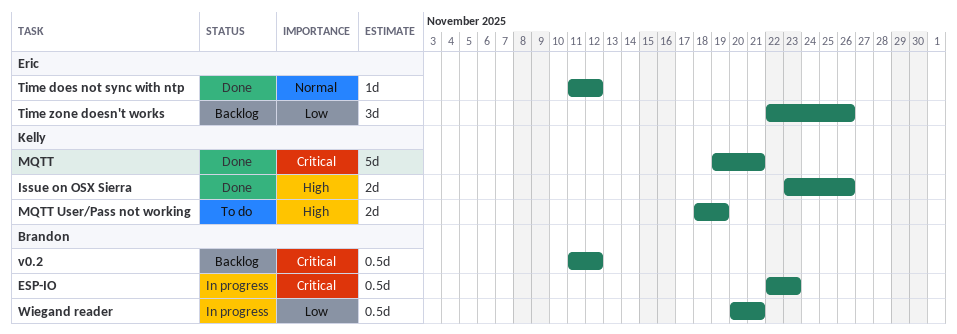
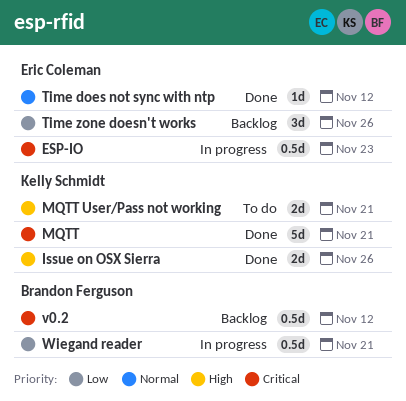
ESP-IO, owner: Brandon Ferguson -> Eric Coleman
MQTT User/Pass not working, due: Nov 19 -> Nov 21

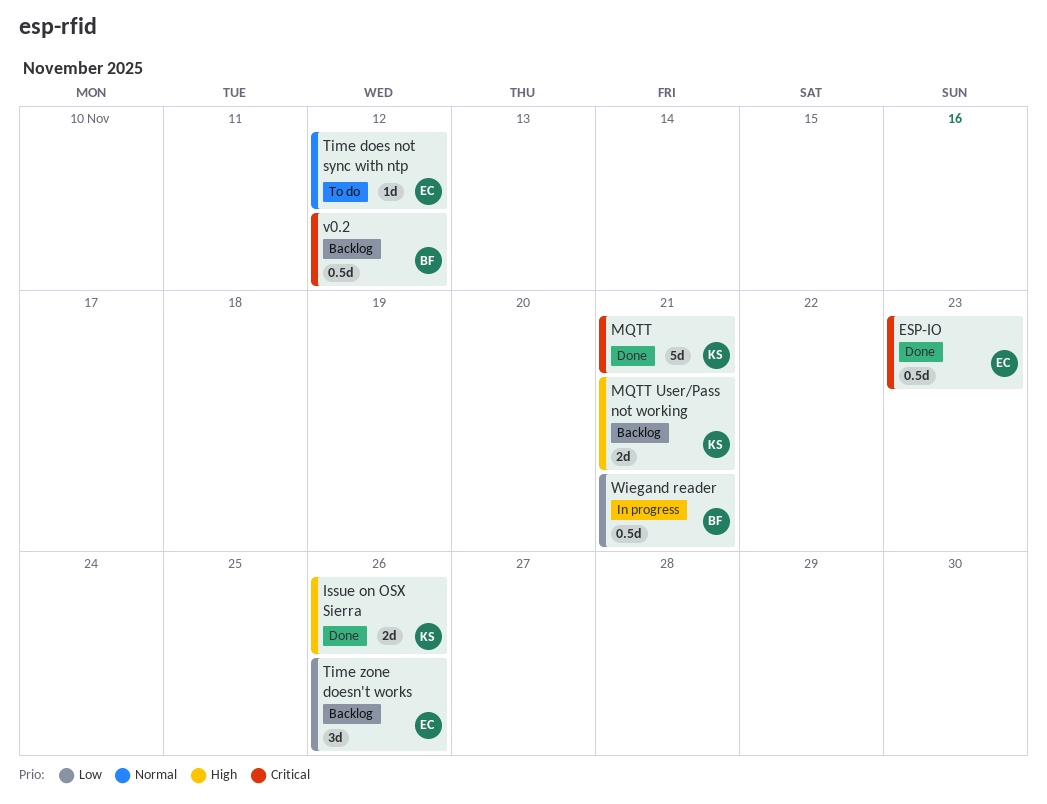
ESP-IO, status: In progress -> Done
MQTT User/Pass not working, status: To do -> Backlog
Time does not sync with ntp, status: Done -> To do

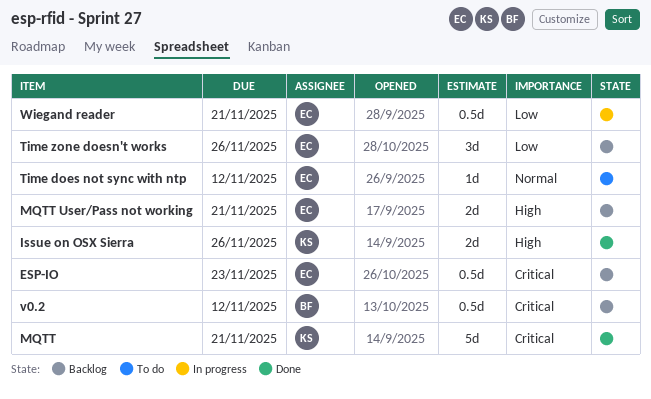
ESP-IO, status: Done -> Backlog
MQTT User/Pass not working, owner: KS -> EC
Wiegand reader, owner: BF -> EC

